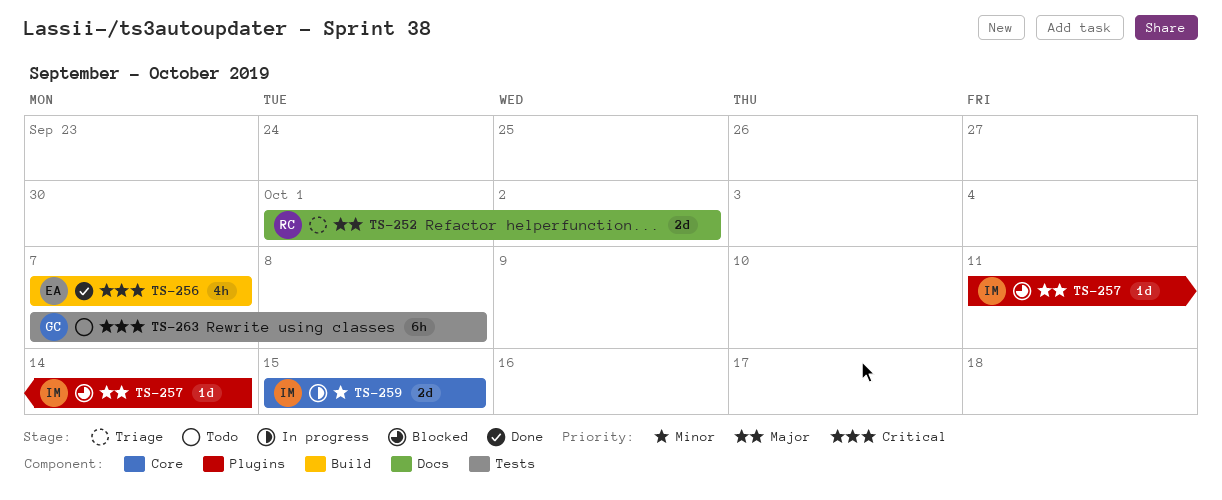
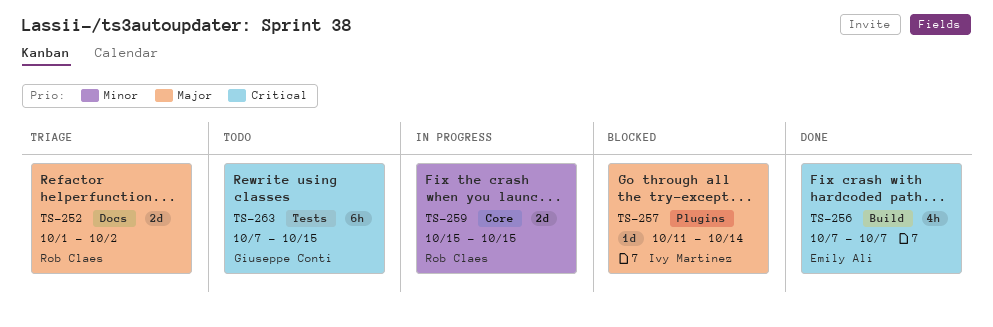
TS-259, owner: Ivy Martinez -> Rob Claes
TS-263, due: Oct 8 -> Oct 15

